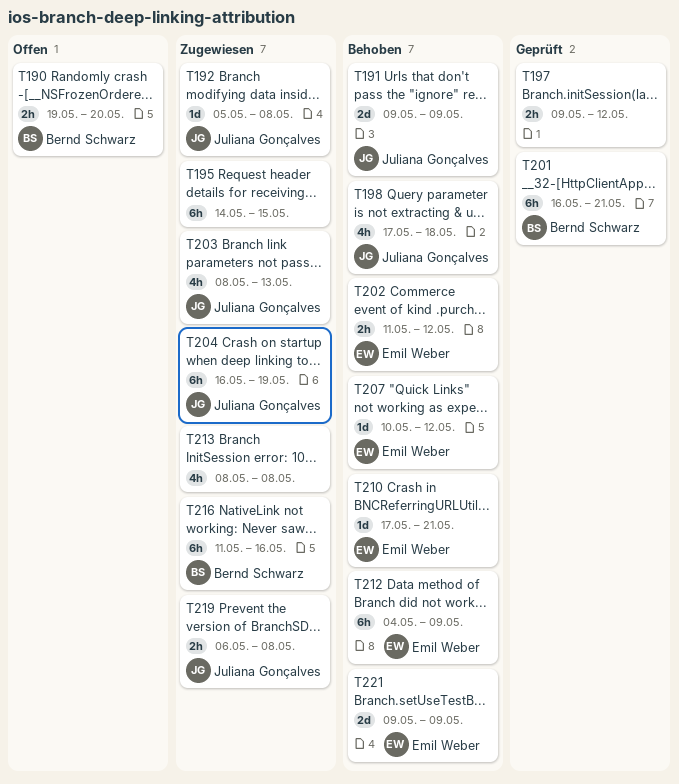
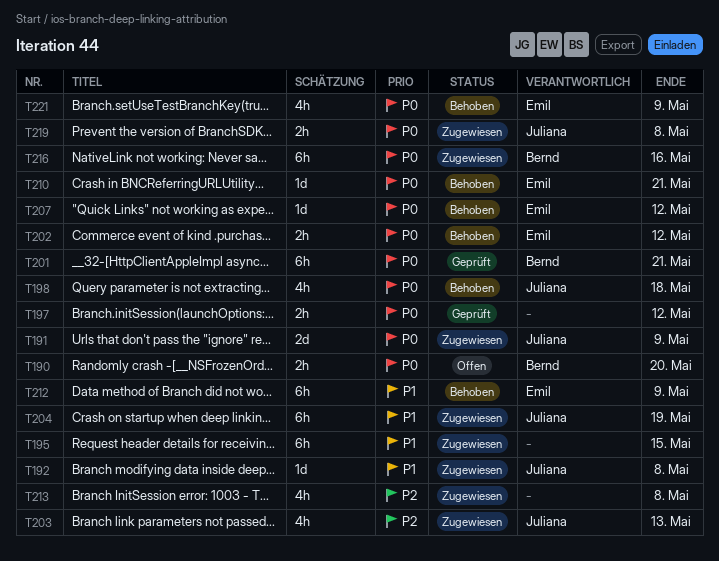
T191, status: Behoben -> Zugewiesen
T221, estimate: 2d -> 4h

